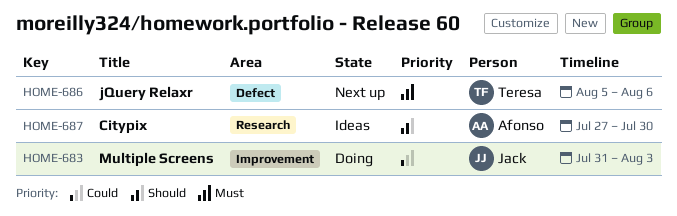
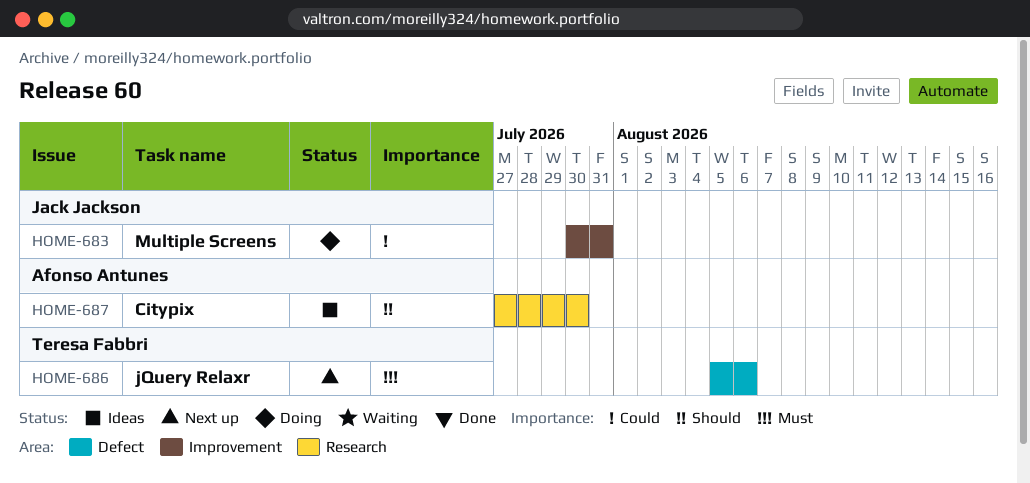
HOME-683, start: Jul 31 -> Jul 30
HOME-683, due: Aug 3 -> Jul 31

